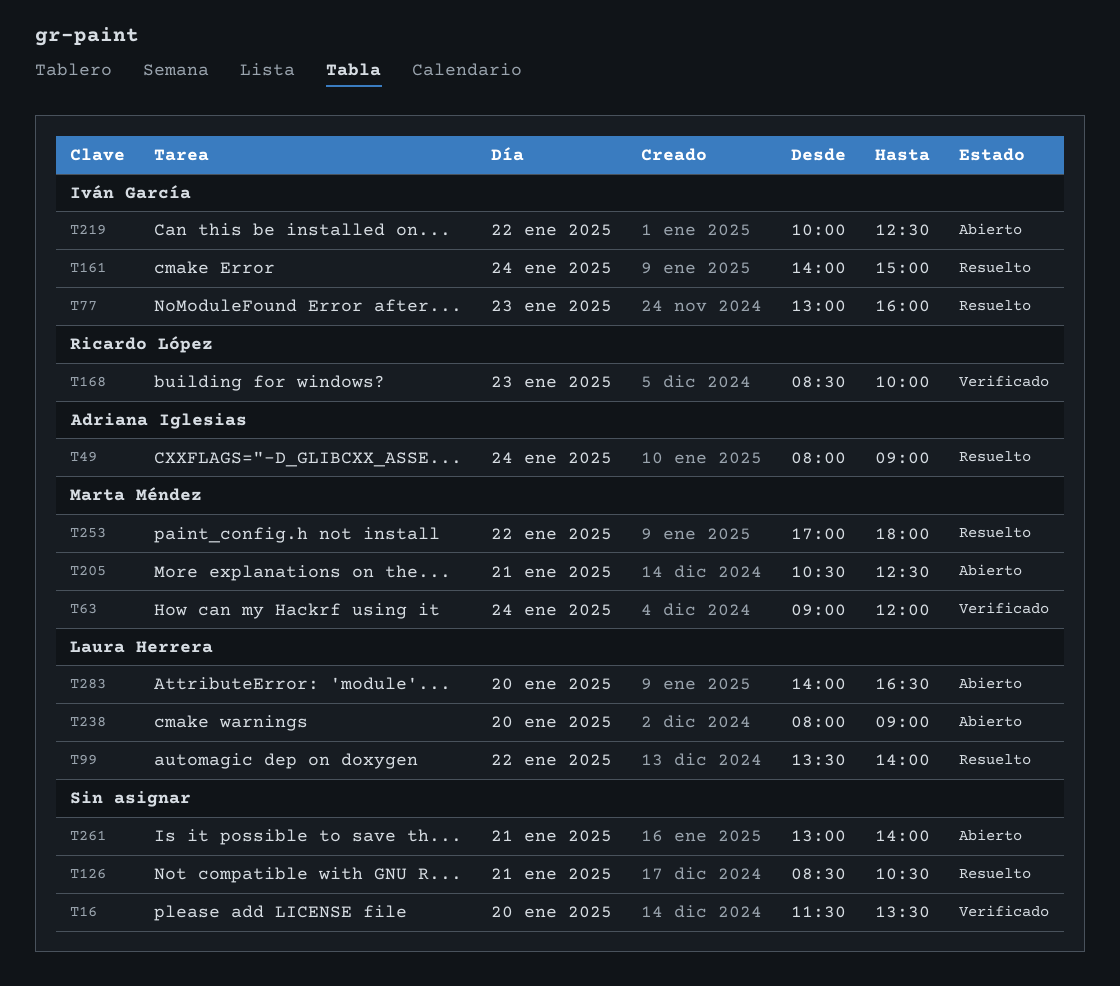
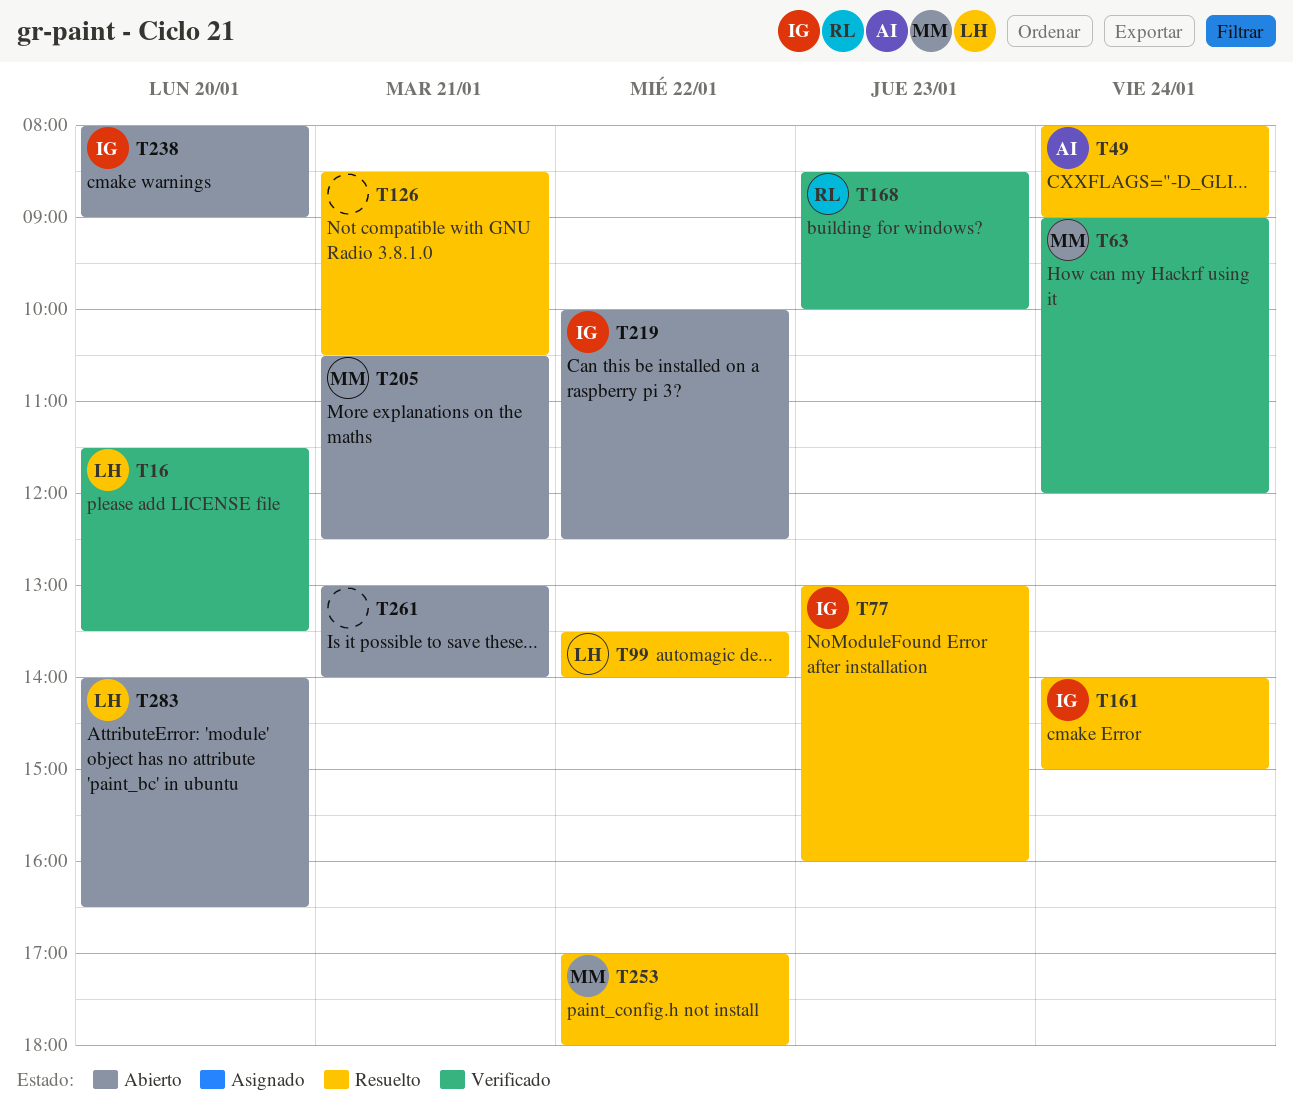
T16, owner: none -> Laura Herrera
T238, owner: Laura Herrera -> Iván García

